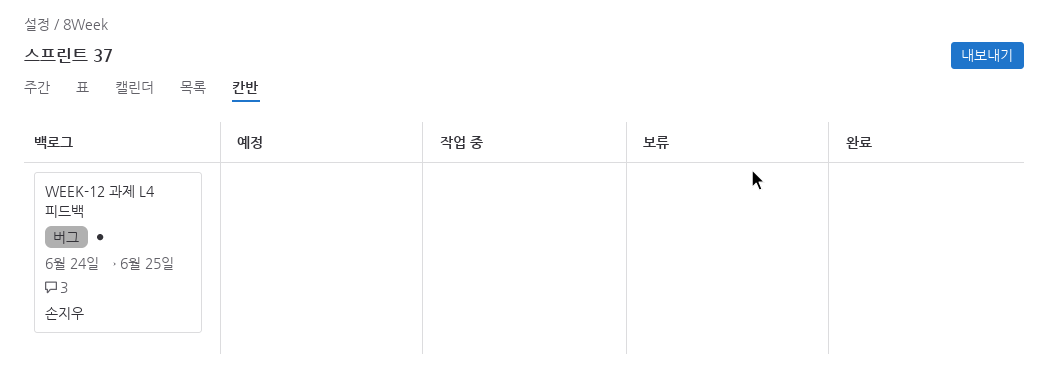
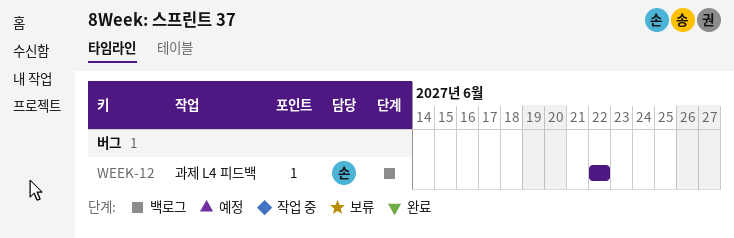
WEEK-12, start: Jun 24 -> Jun 22
WEEK-12, due: Jun 25 -> Jun 22

